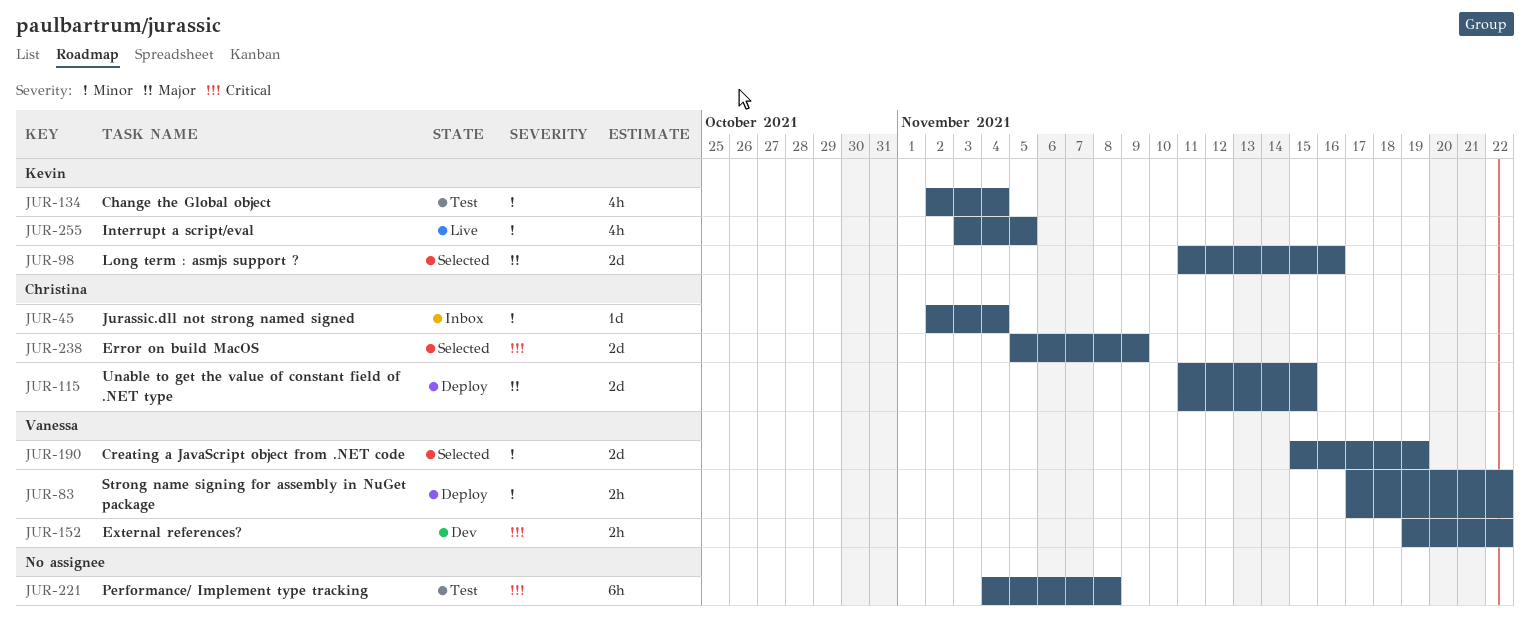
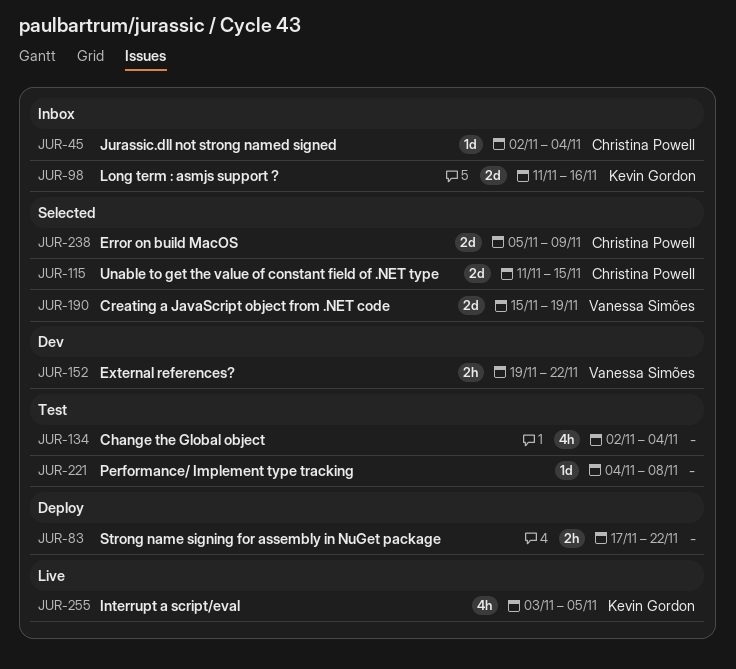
JUR-83, owner: Vanessa Simões -> none
JUR-98, status: Selected -> Inbox
JUR-115, status: Deploy -> Selected
JUR-134, owner: Kevin Gordon -> none
JUR-221, estimate: 6h -> 1d

